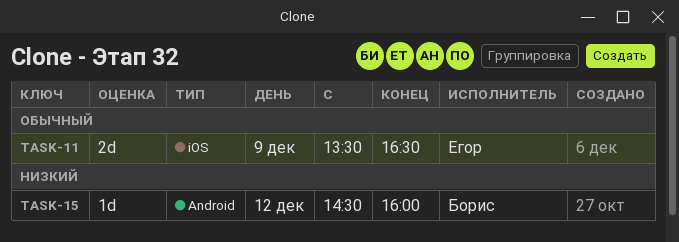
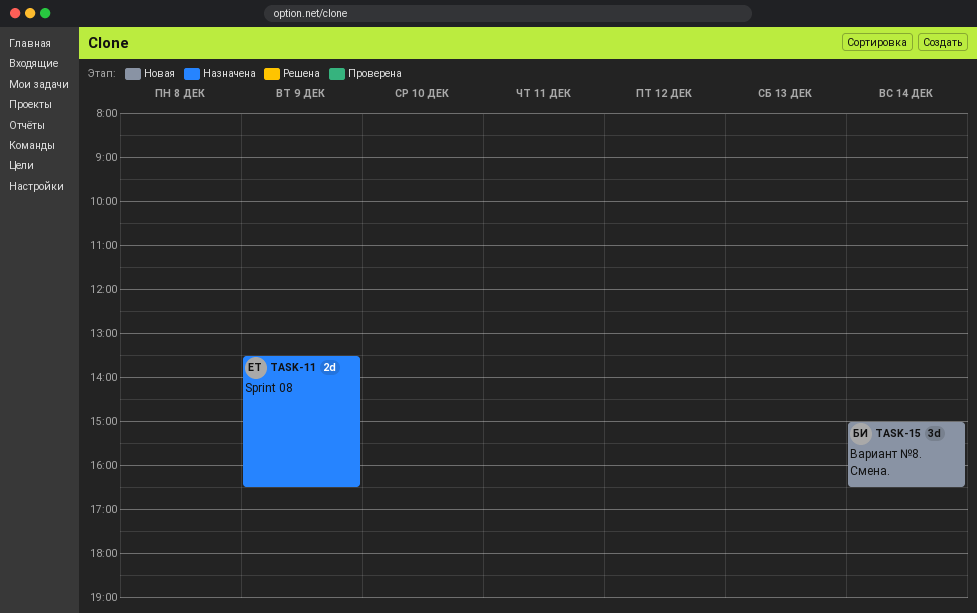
TASK-15, estimate: 1d -> 3d
TASK-15, day: Dec 12 -> Dec 14
TASK-15, begins: 14:30 -> 15:00
TASK-15, ends: 16:00 -> 16:30

